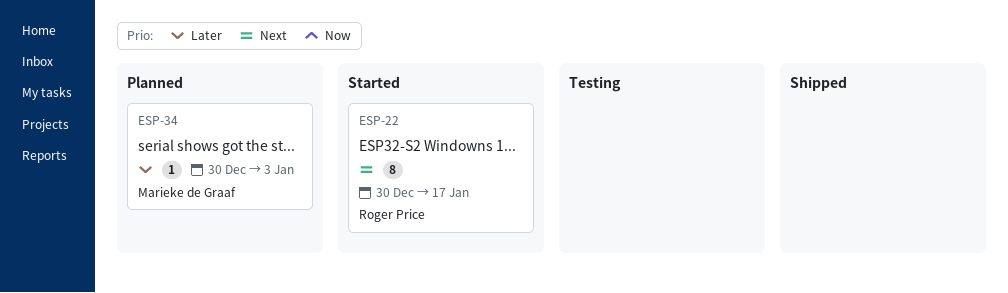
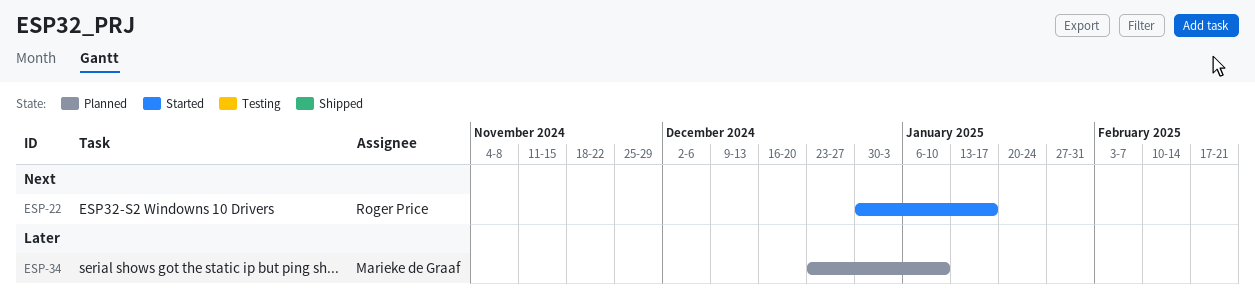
ESP-34, start: Dec 30 -> Dec 23
ESP-34, due: Jan 3 -> Jan 10

